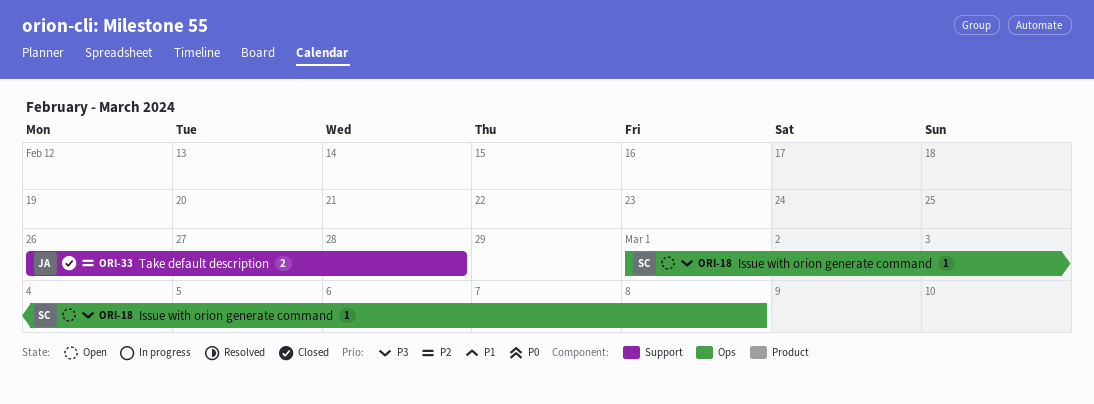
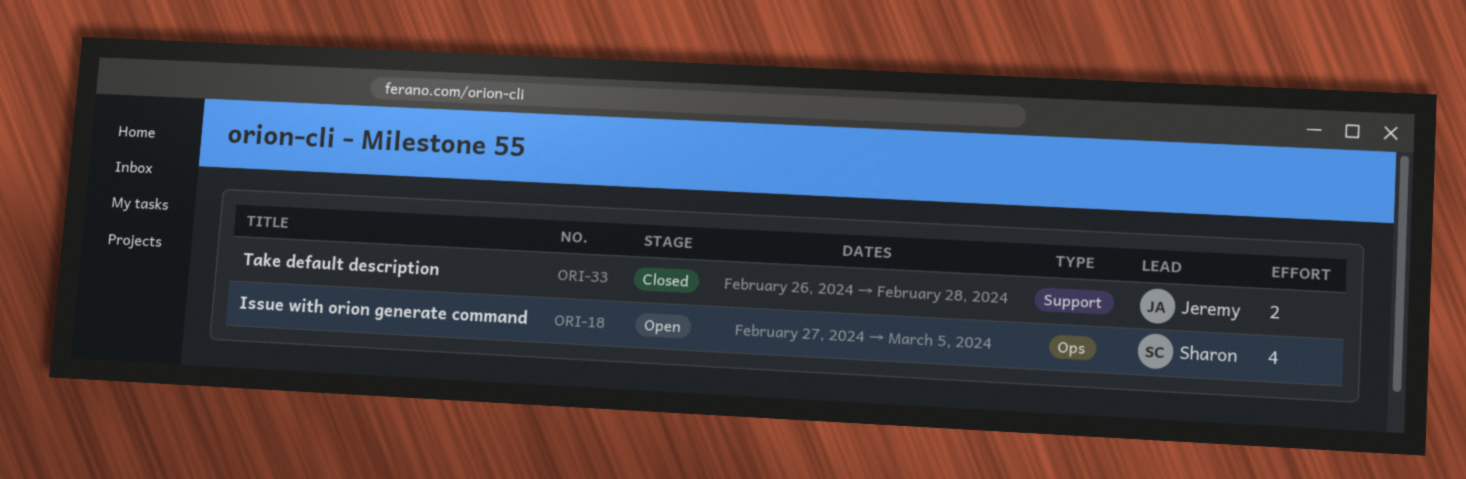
ORI-18, estimate: 1 -> 4
ORI-18, start: Mar 1 -> Feb 27
ORI-18, due: Mar 8 -> Mar 5

